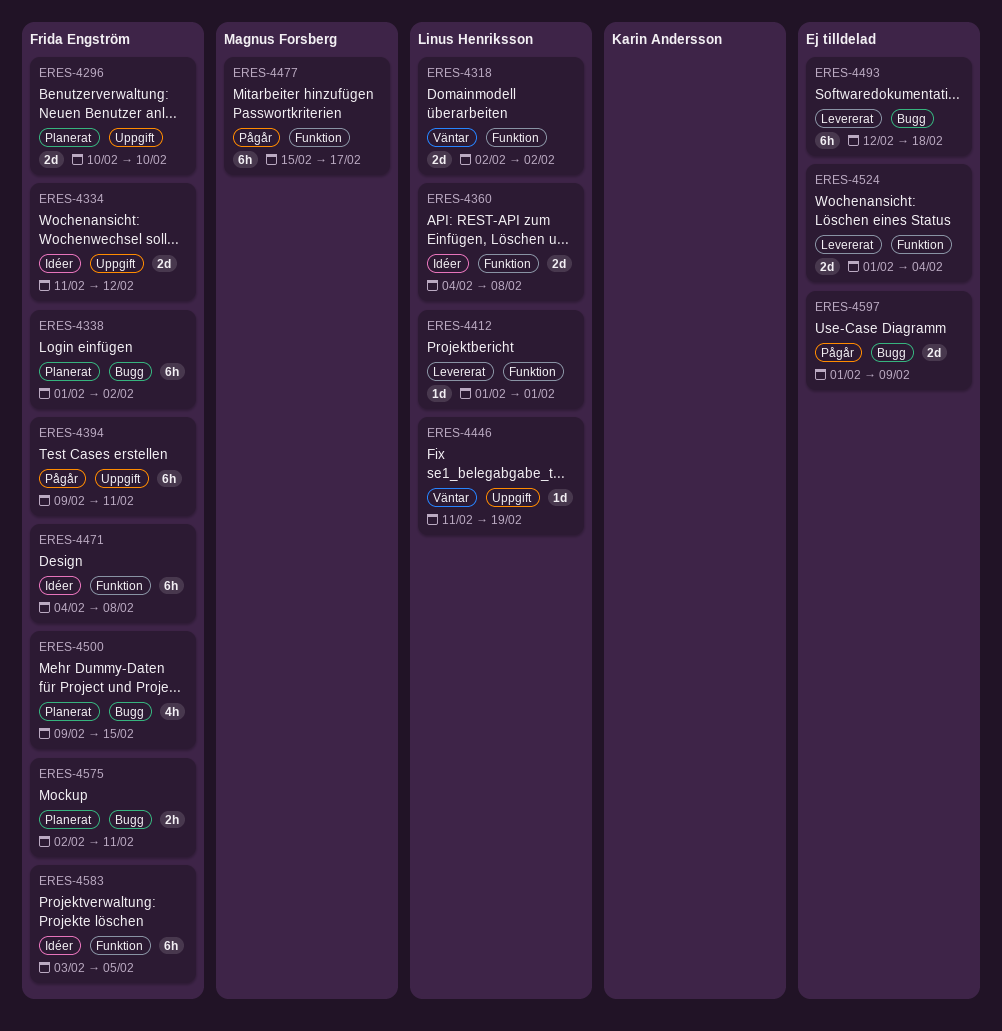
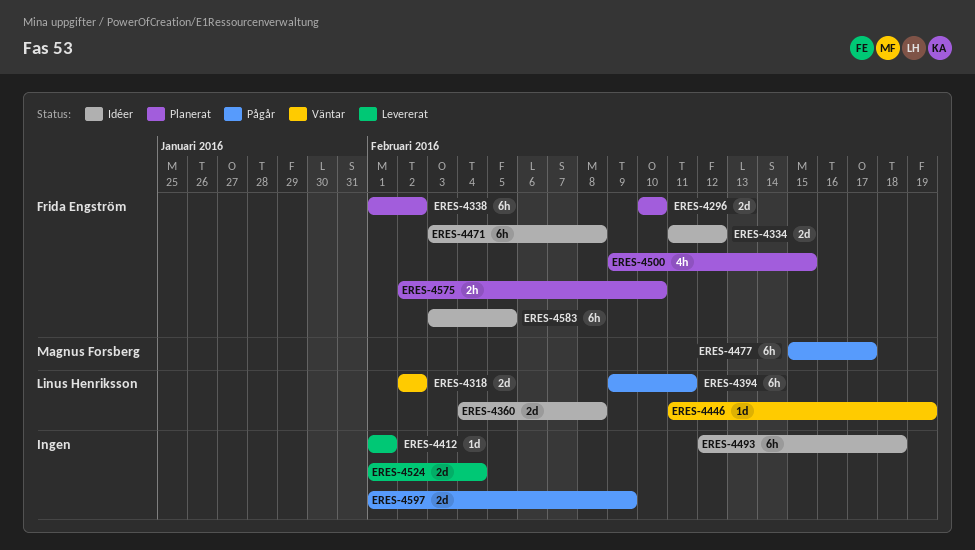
ERES-4394, owner: Frida Engström -> Linus Henriksson
ERES-4412, owner: Linus Henriksson -> none
ERES-4471, start: Feb 4 -> Feb 3
ERES-4493, status: Levererat -> Idéer
ERES-4575, due: Feb 11 -> Feb 10

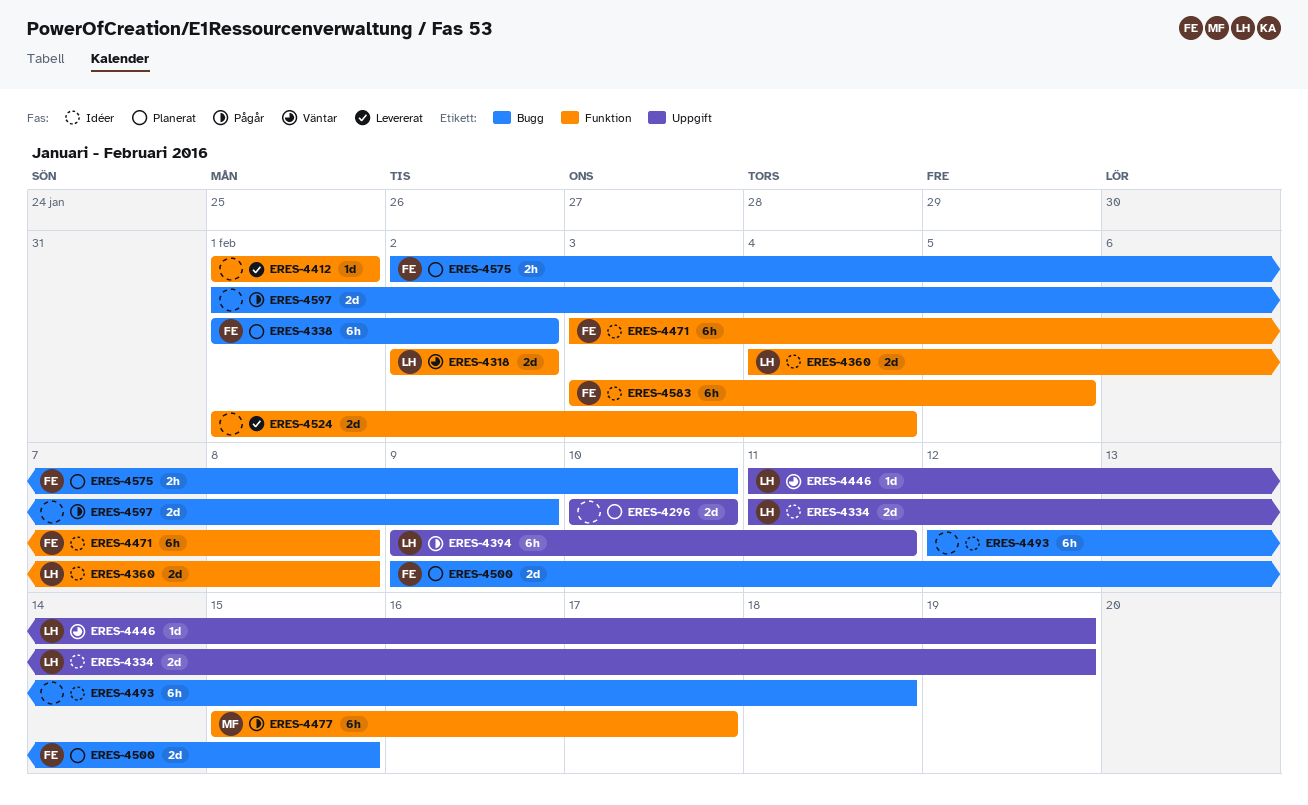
ERES-4296, owner: Frida Engström -> none
ERES-4334, owner: Frida Engström -> Linus Henriksson
ERES-4334, due: Feb 12 -> Feb 19
ERES-4500, estimate: 4h -> 2d

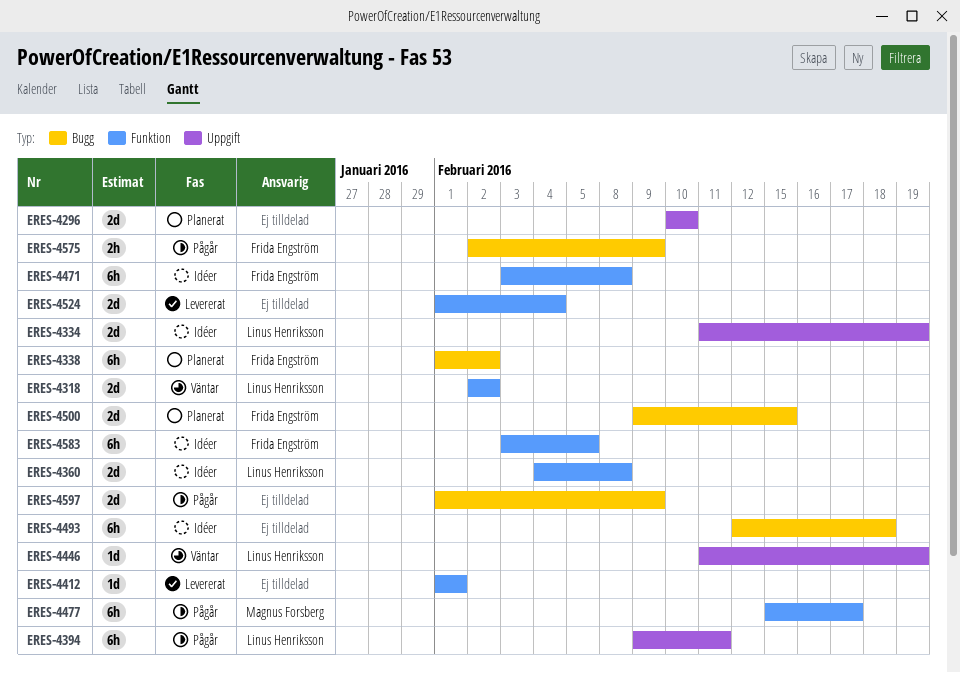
ERES-4575, status: Planerat -> Pågår
ERES-4575, due: Feb 10 -> Feb 9

